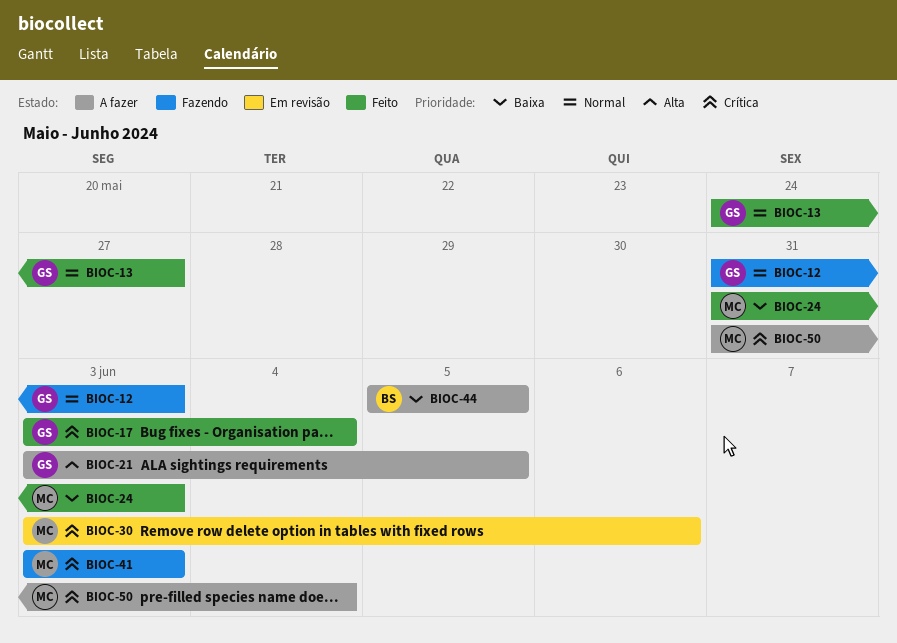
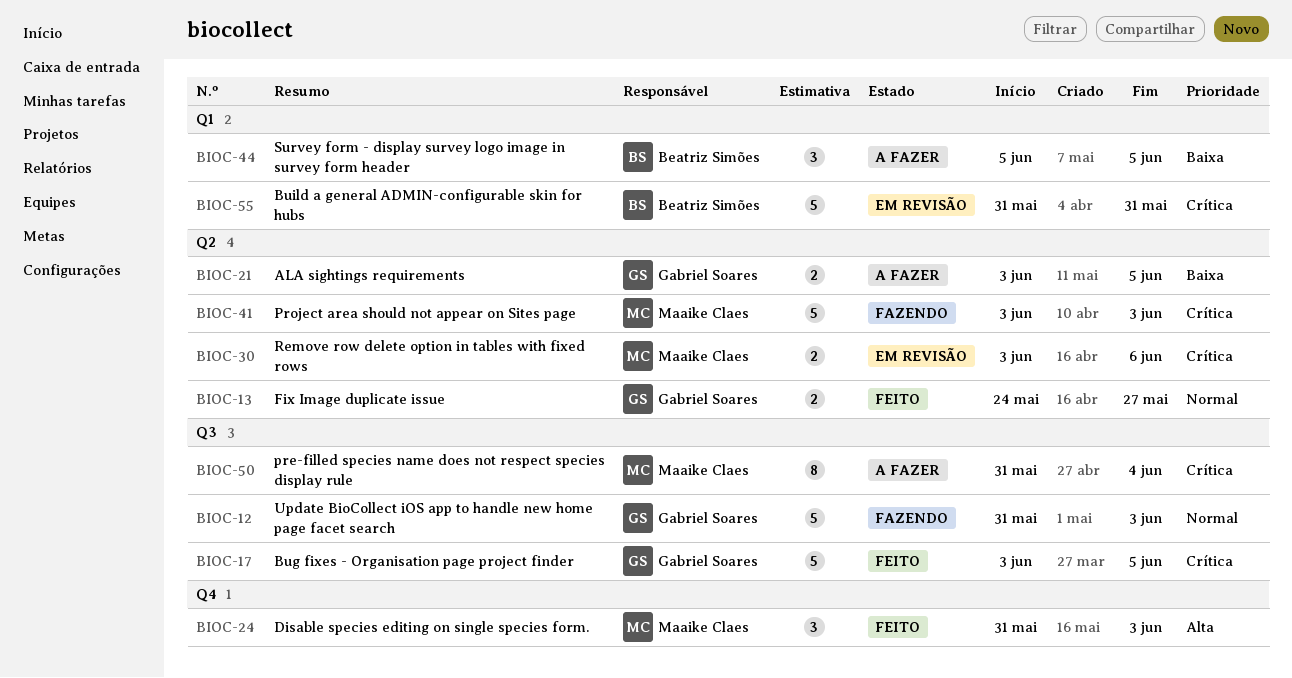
BIOC-17, due: Jun 4 -> Jun 5
BIOC-21, priority: Alta -> Baixa
BIOC-24, priority: Baixa -> Alta
BIOC-55: none -> present

